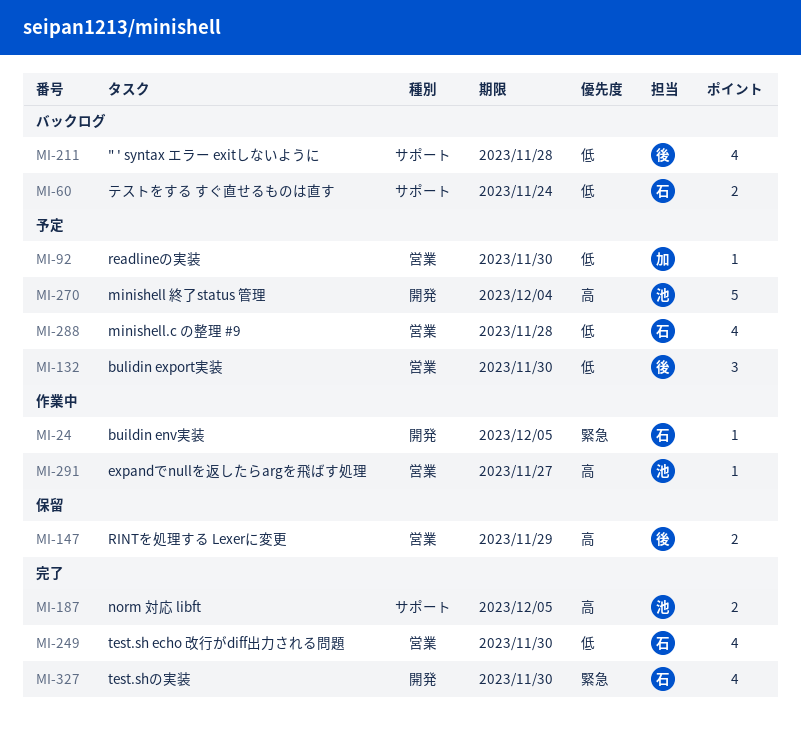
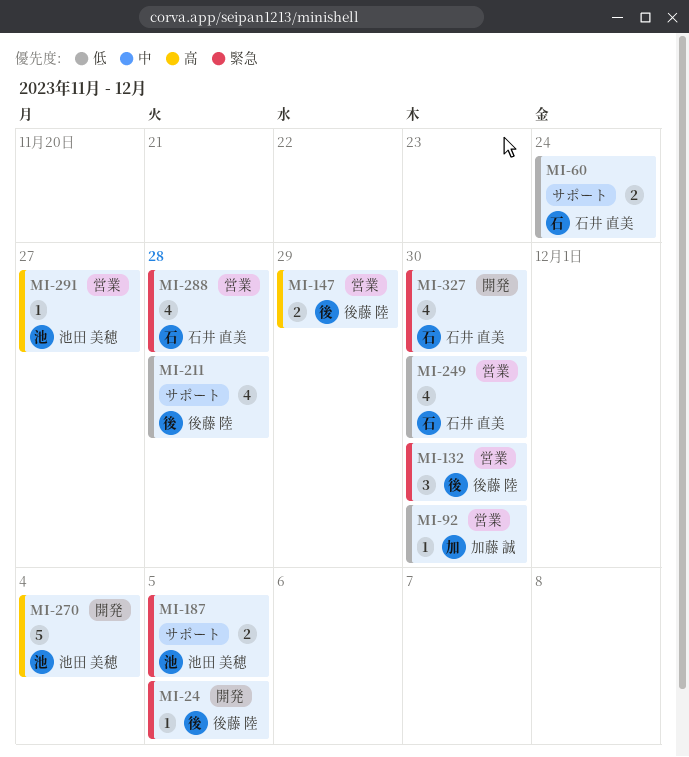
MI-24, owner: 石井 直美 -> 後藤 陸
MI-132, priority: 低 -> 緊急
MI-187, priority: 高 -> 緊急
MI-288, priority: 低 -> 緊急

